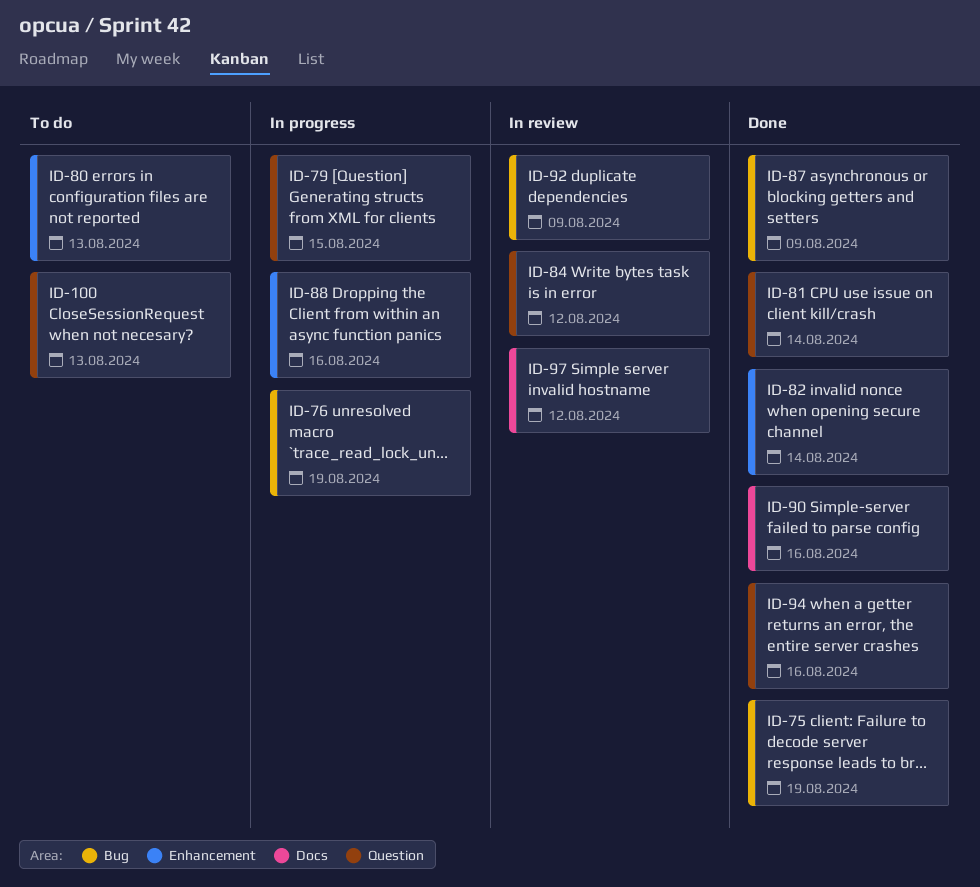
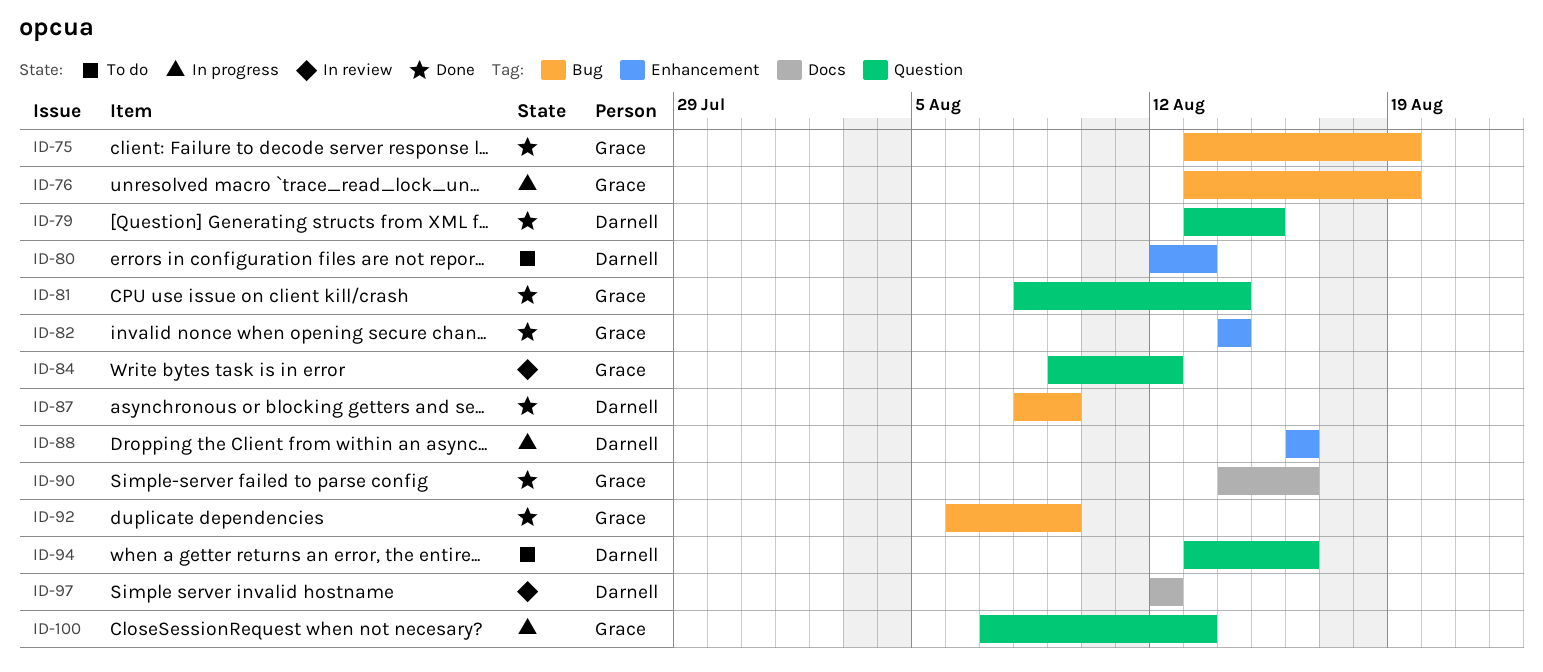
ID-79, status: In progress -> Done
ID-92, status: In review -> Done
ID-94, status: Done -> To do
ID-100, status: To do -> In progress

